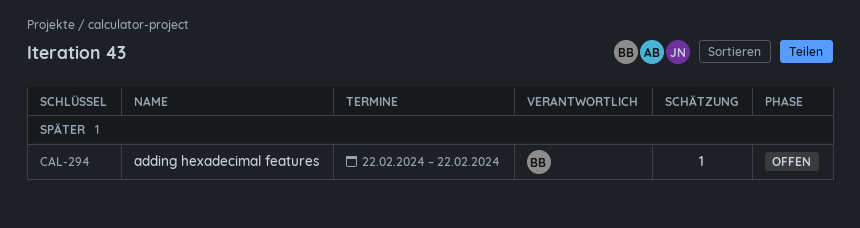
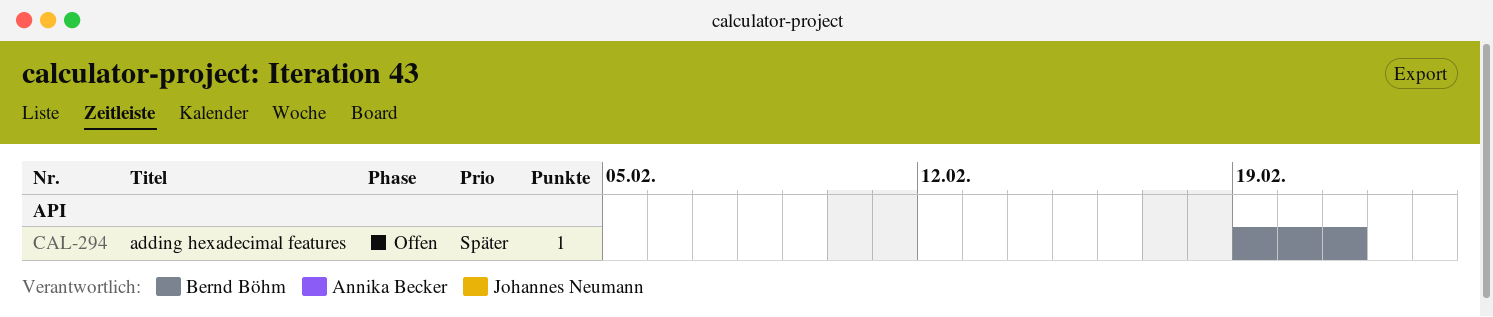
CAL-294, start: Feb 22 -> Feb 19
CAL-294, due: Feb 22 -> Feb 21

